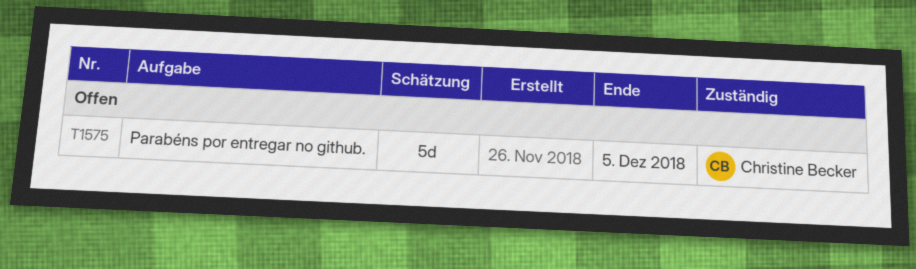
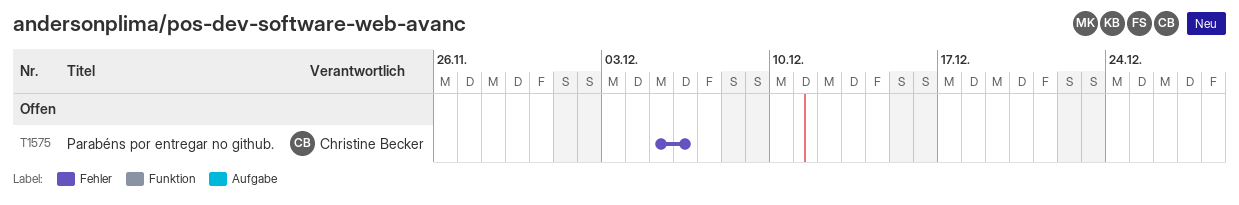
T1575, due: Dec 5 -> Dec 6

